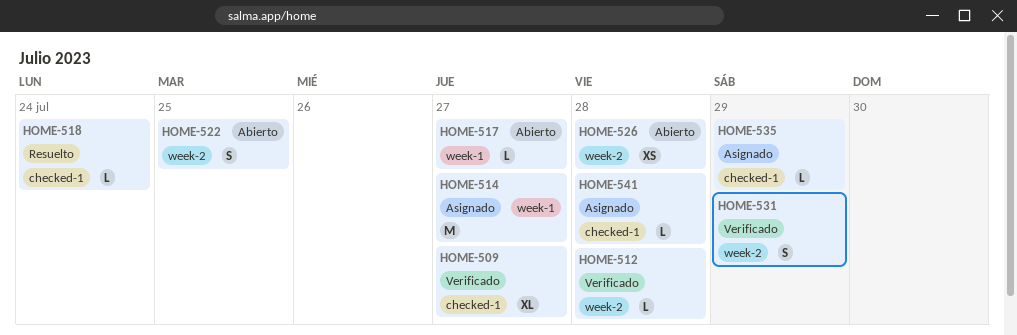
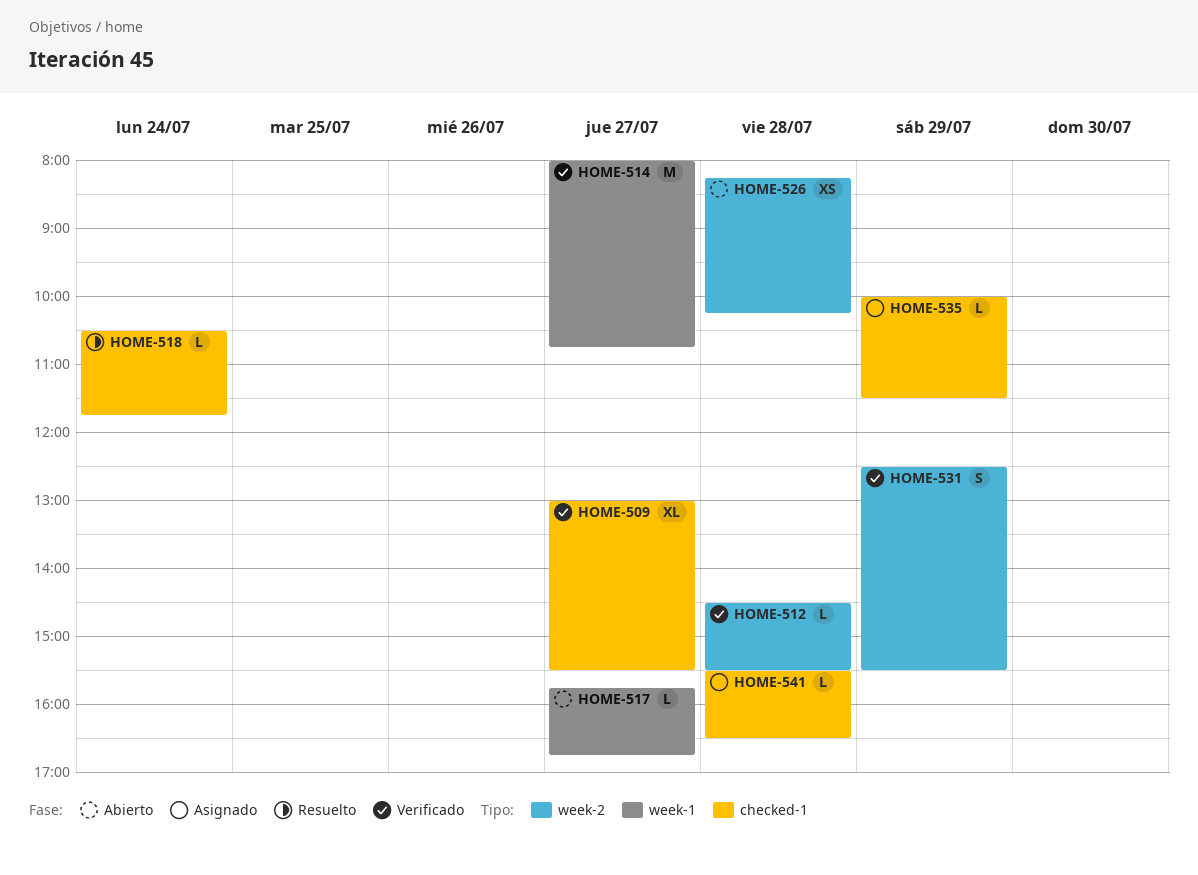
HOME-514, status: Asignado -> Verificado
HOME-522: present -> none

